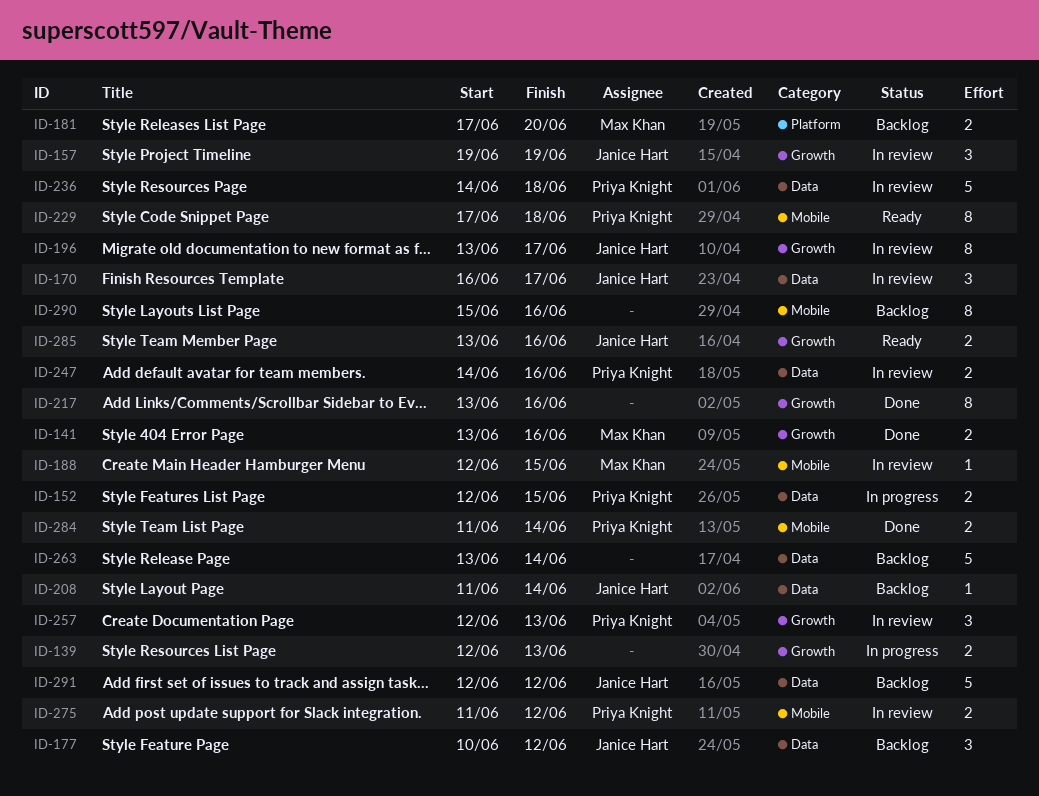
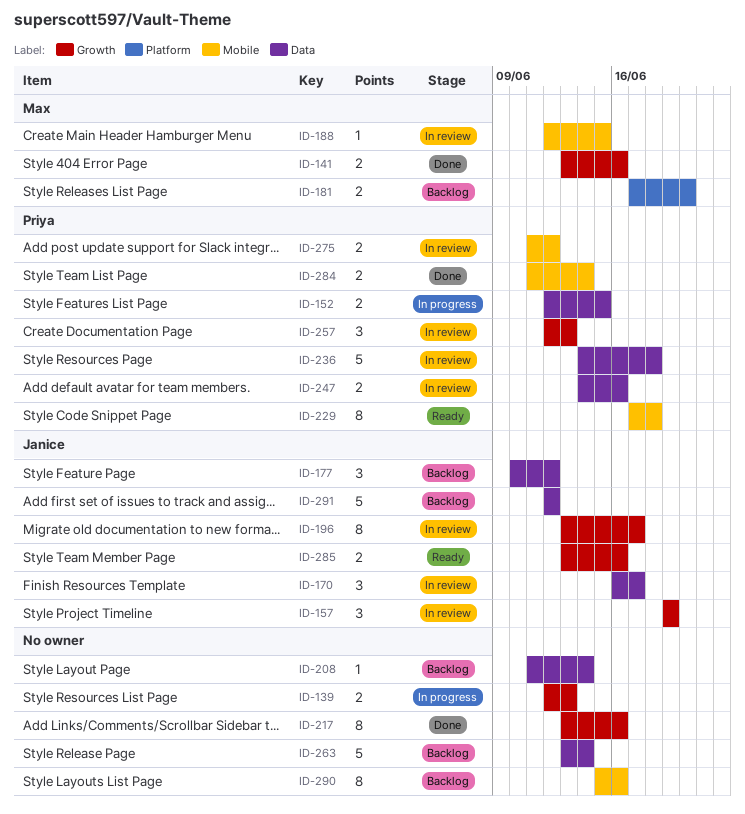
ID-208, owner: Janice Hart -> none

